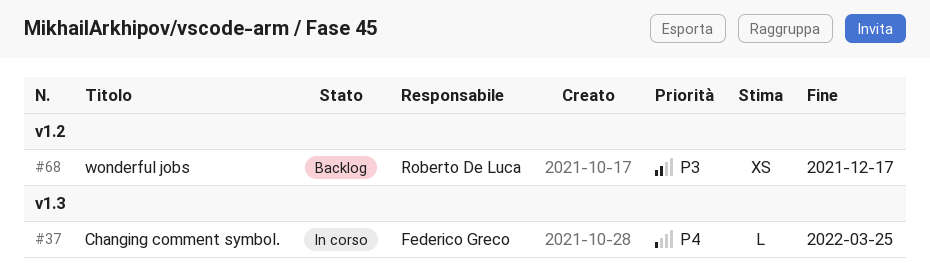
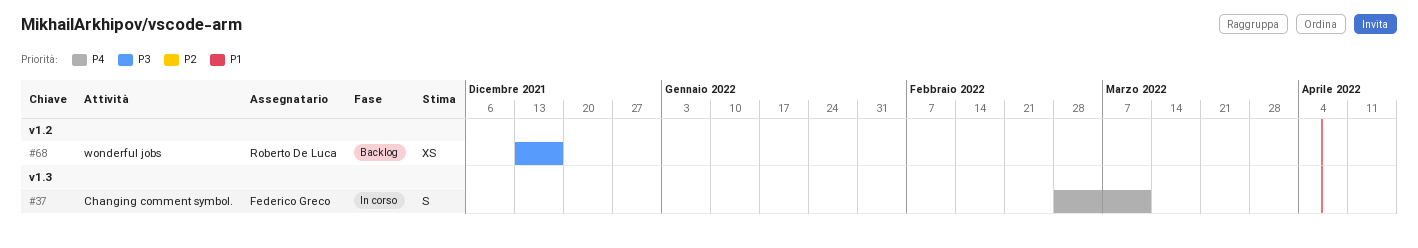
#37, estimate: L -> S
#37, due: Mar 25 -> Mar 11

